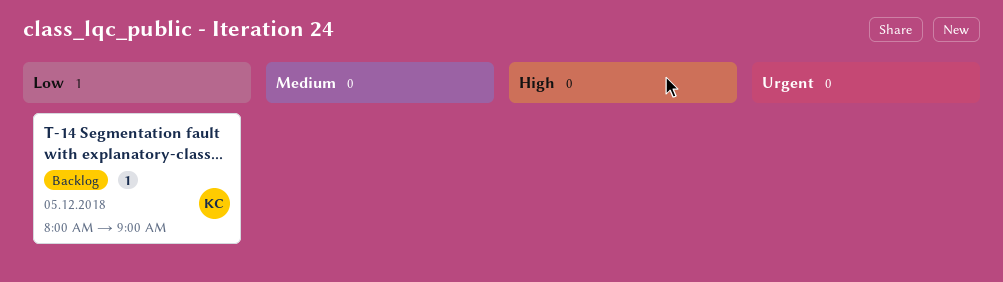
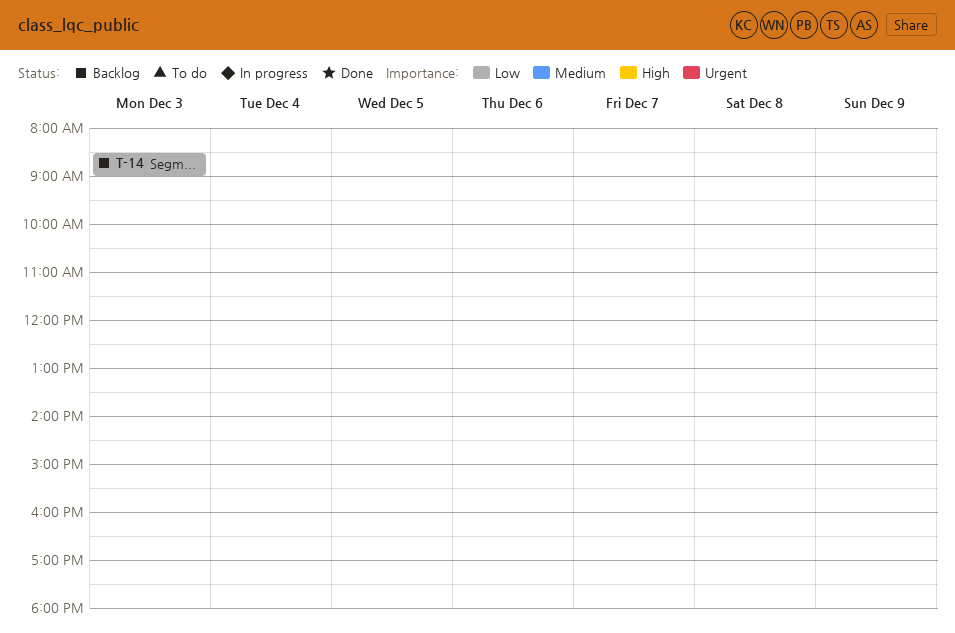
T-14, day: Dec 5 -> Dec 3
T-14, begins: 08:00 -> 08:30

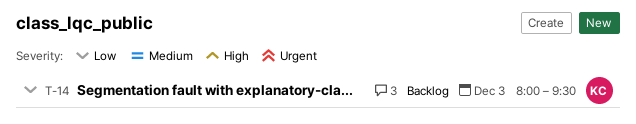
T-14, begins: 08:30 -> 08:00
T-14, ends: 09:00 -> 09:30

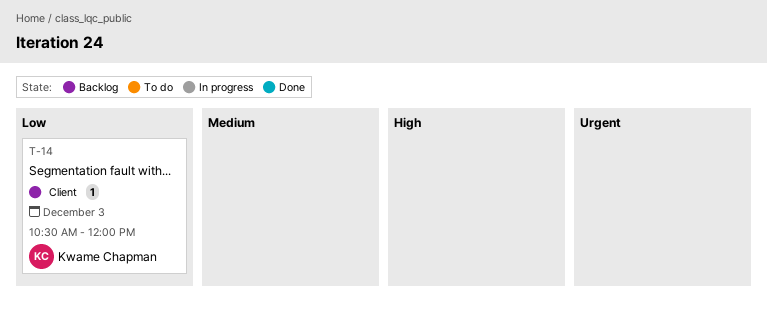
T-14, begins: 08:00 -> 10:30
T-14, ends: 09:30 -> 12:00

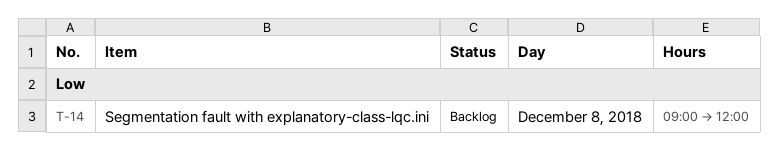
T-14, day: Dec 3 -> Dec 8
T-14, begins: 10:30 -> 09:00

